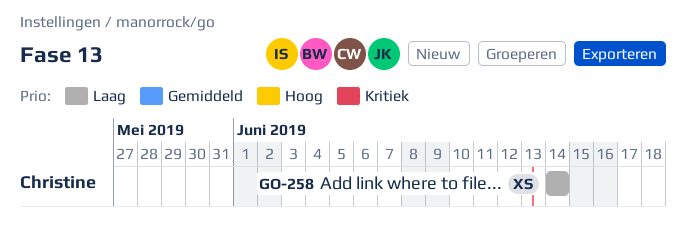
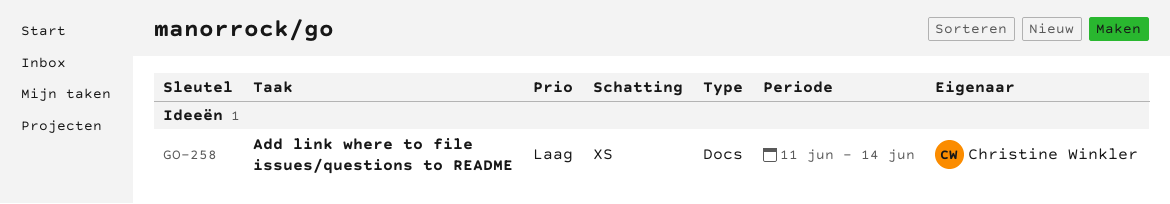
GO-258, start: Jun 14 -> Jun 11

